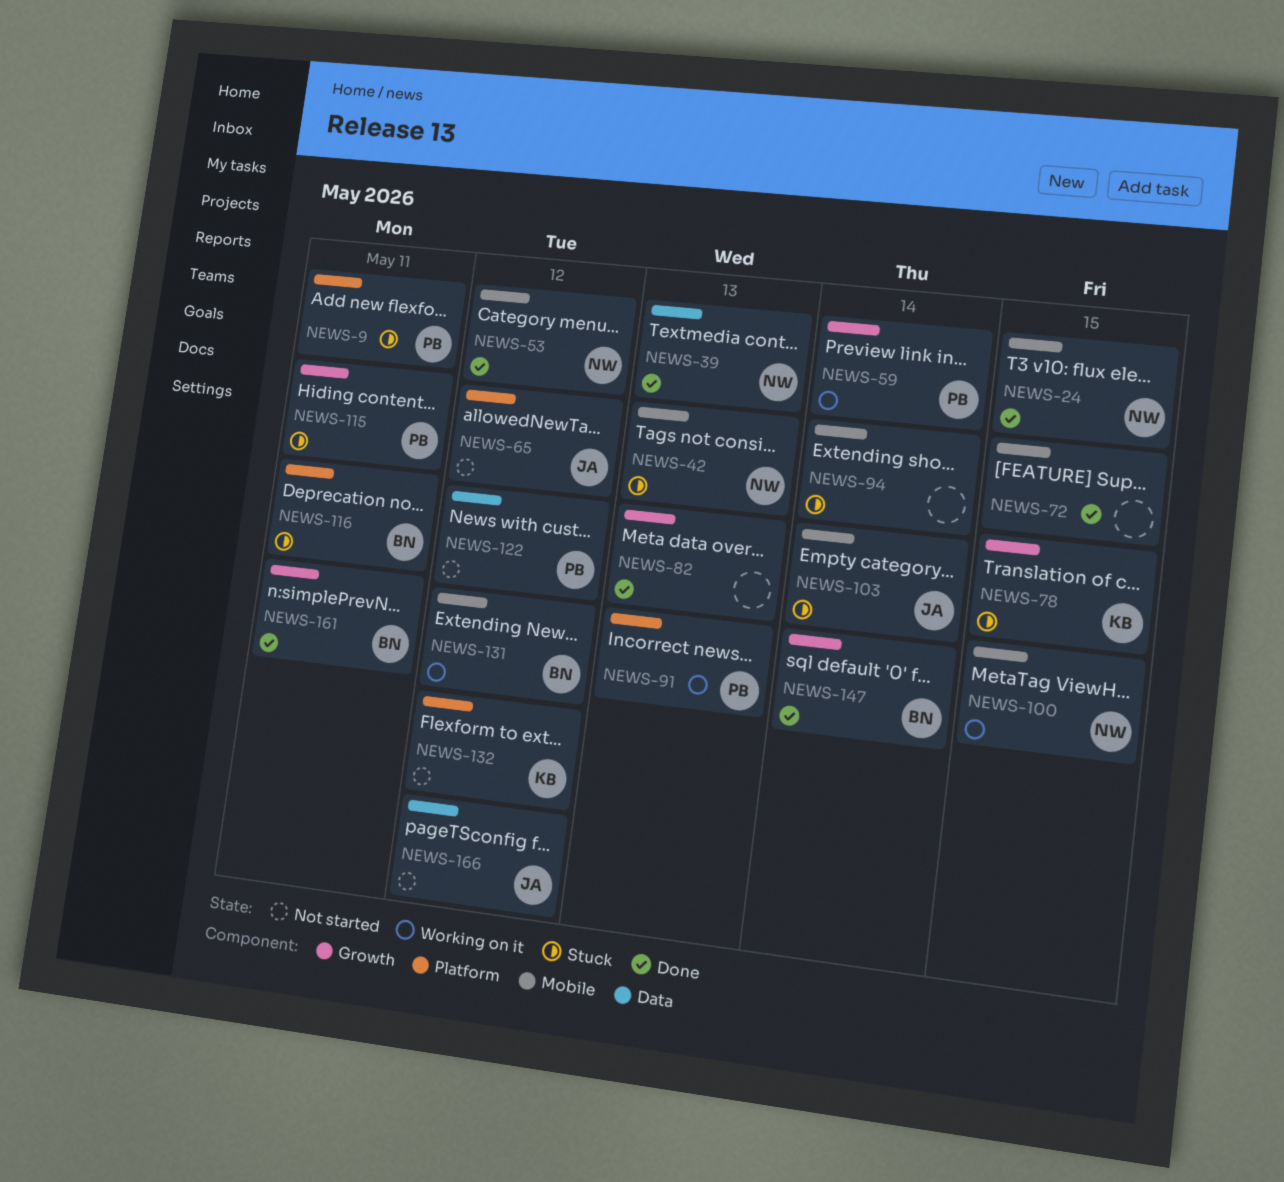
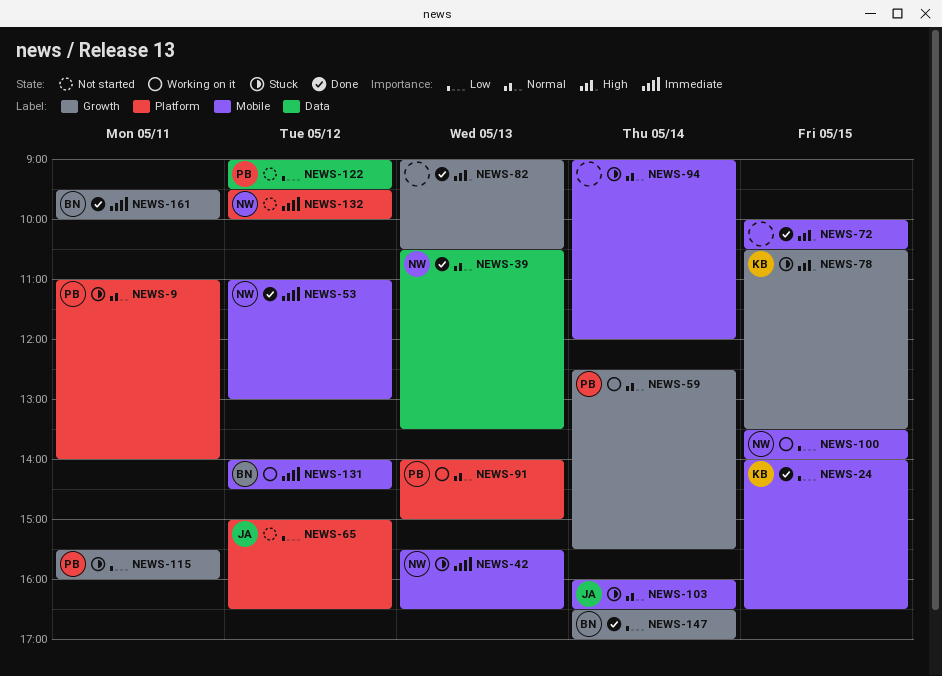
NEWS-24, owner: NW -> KB
NEWS-116: present -> none
NEWS-132, owner: KB -> NW
NEWS-166: present -> none

